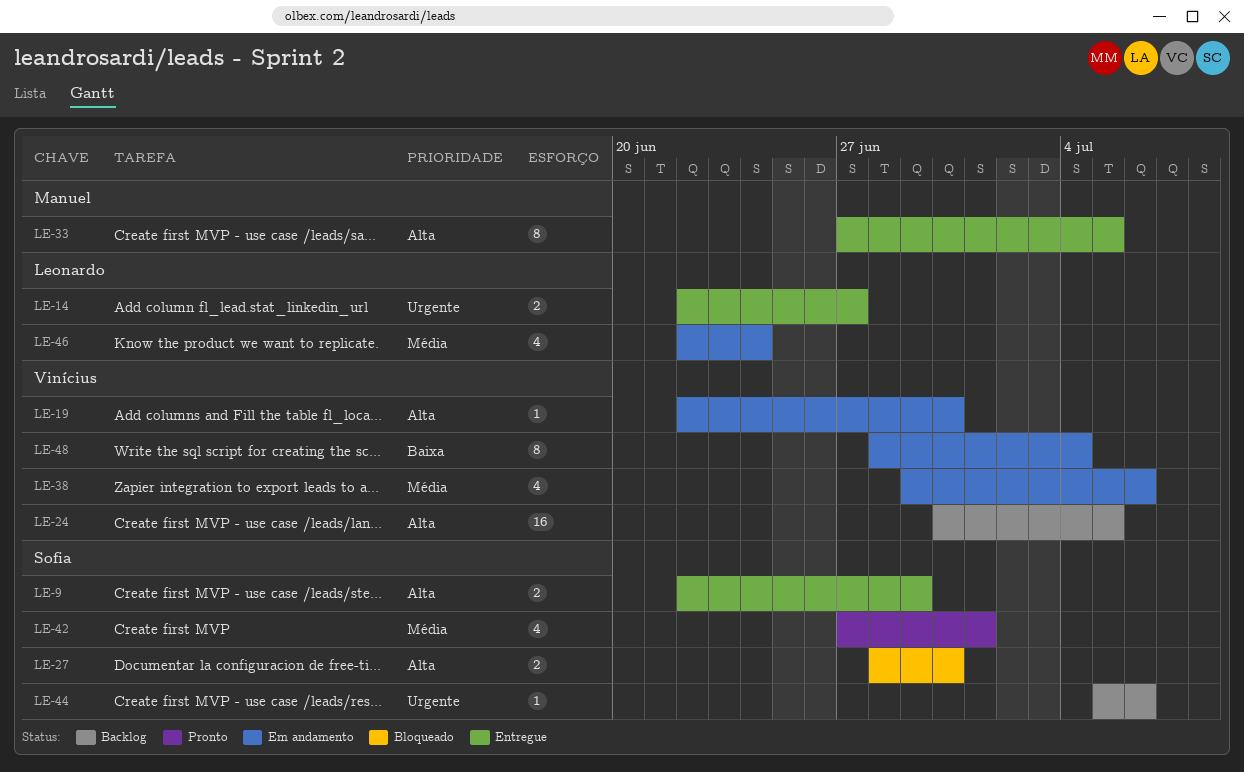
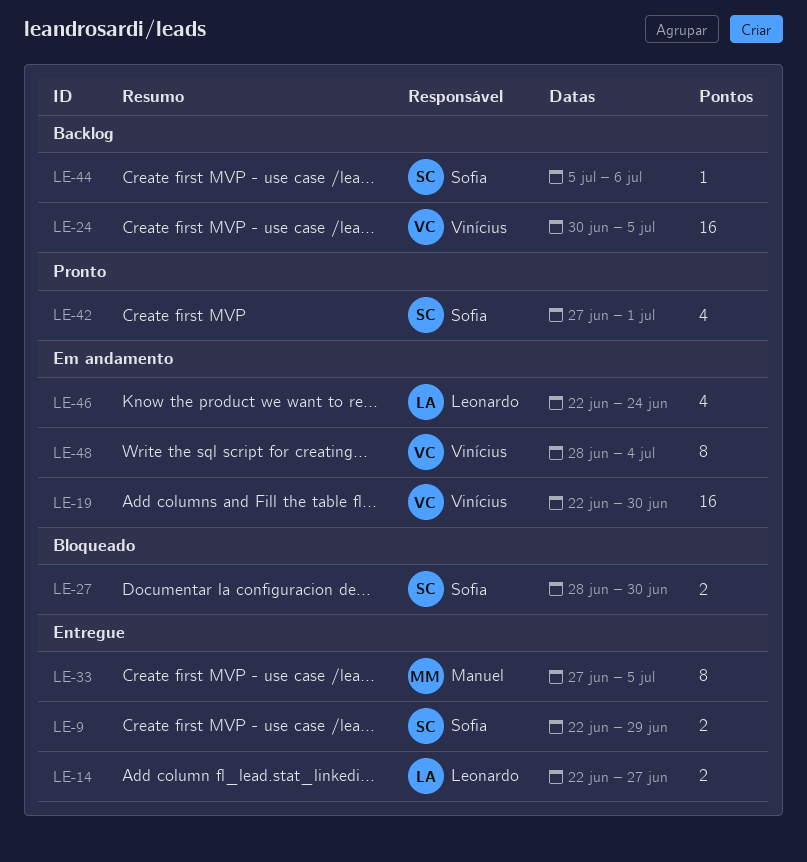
LE-19, estimate: 1 -> 16
LE-38: present -> none

